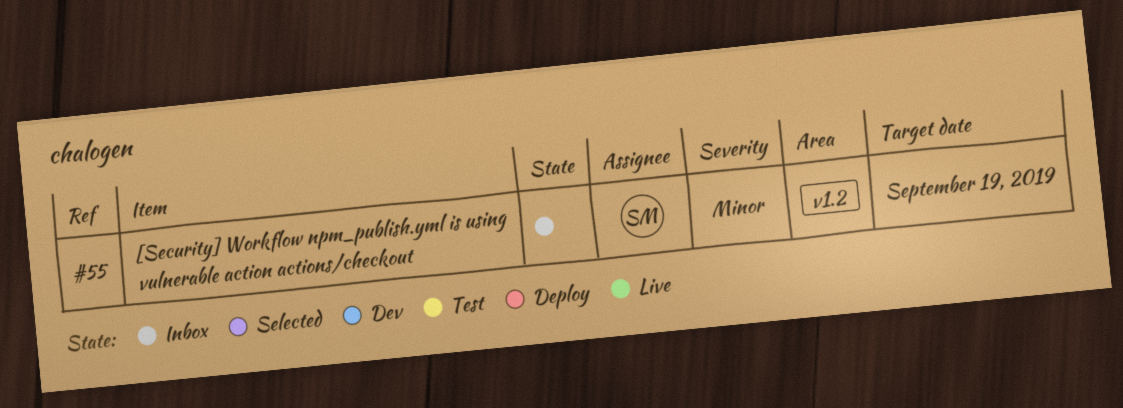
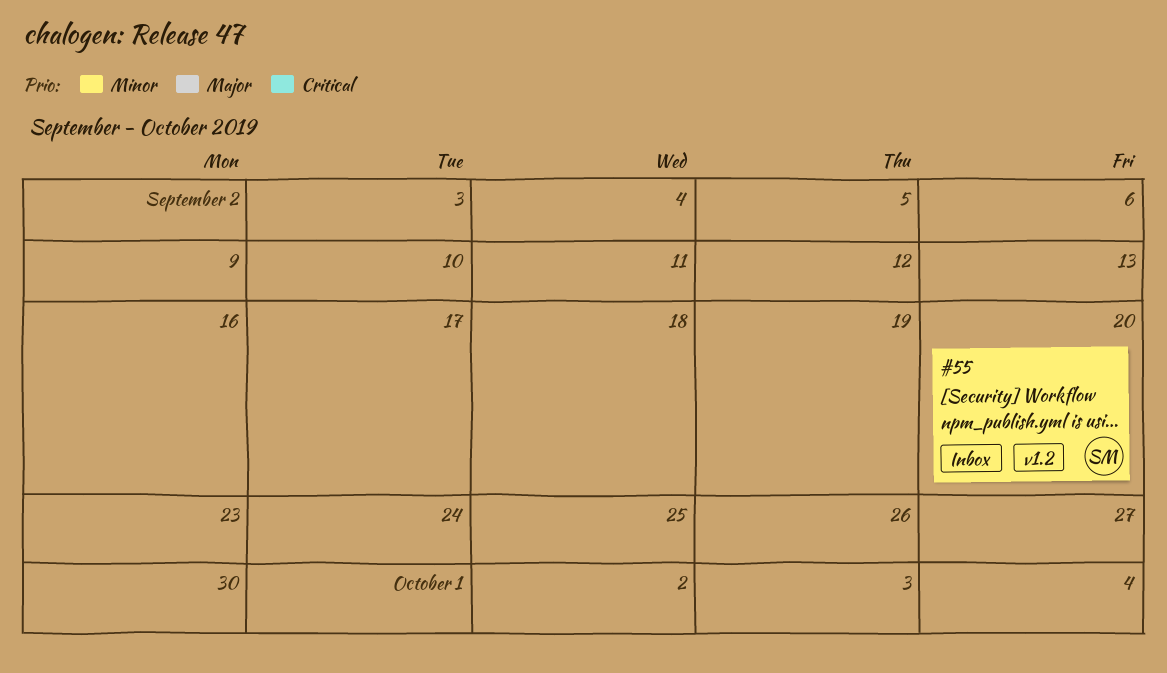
#55, due: Sep 19 -> Sep 20

